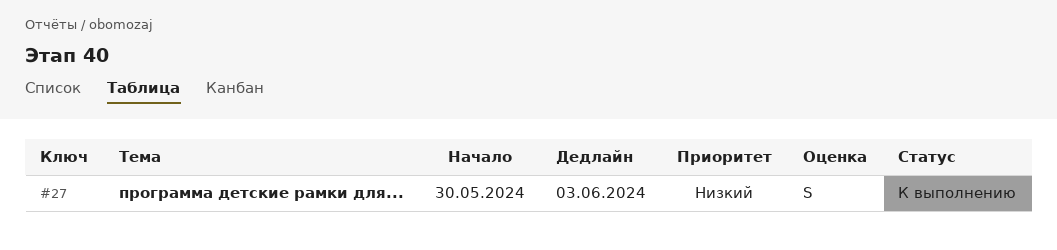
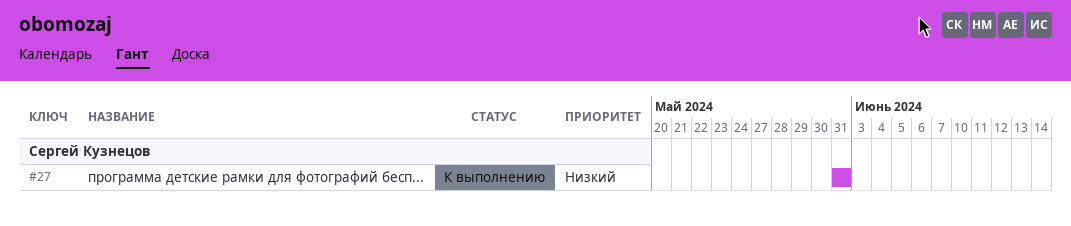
#27, start: May 30 -> May 31
#27, due: Jun 3 -> May 31

